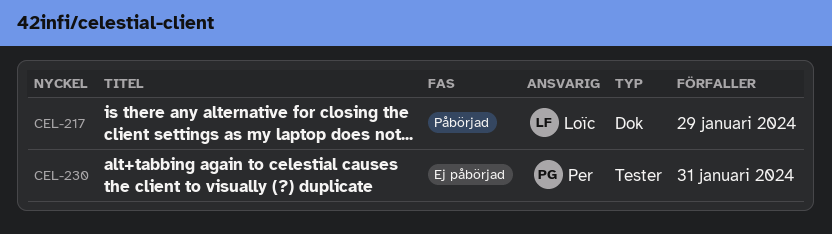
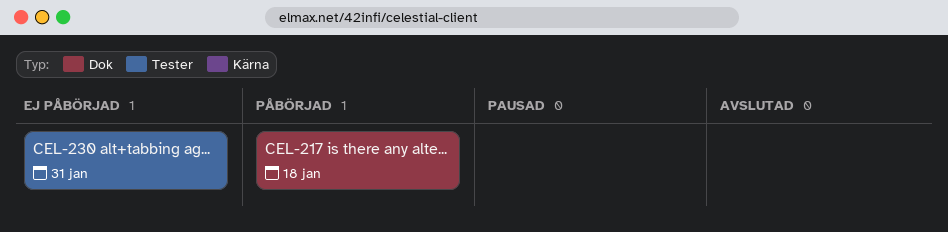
CEL-217, due: Jan 29 -> Jan 18

